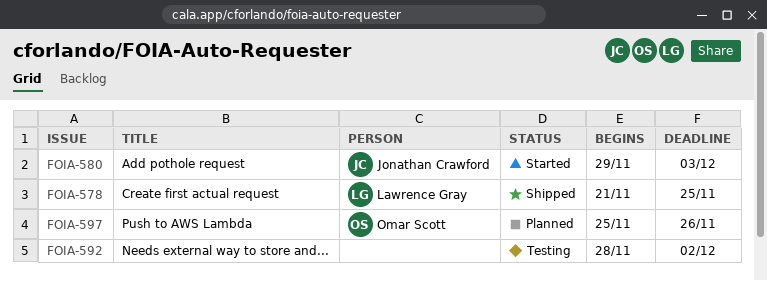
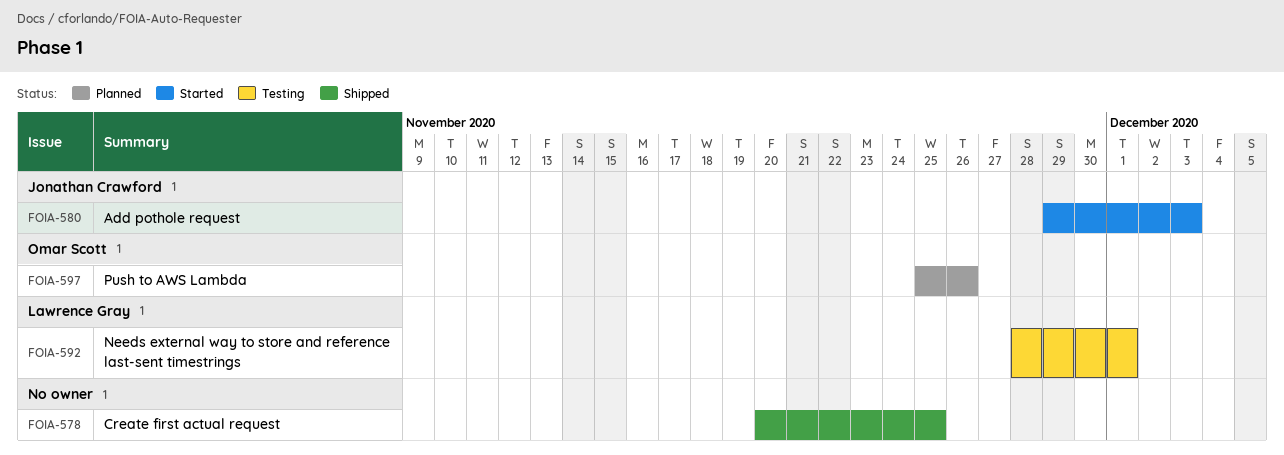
FOIA-578, owner: Lawrence Gray -> none
FOIA-578, start: Nov 21 -> Nov 20
FOIA-592, owner: none -> Lawrence Gray
FOIA-592, due: Dec 2 -> Dec 1

